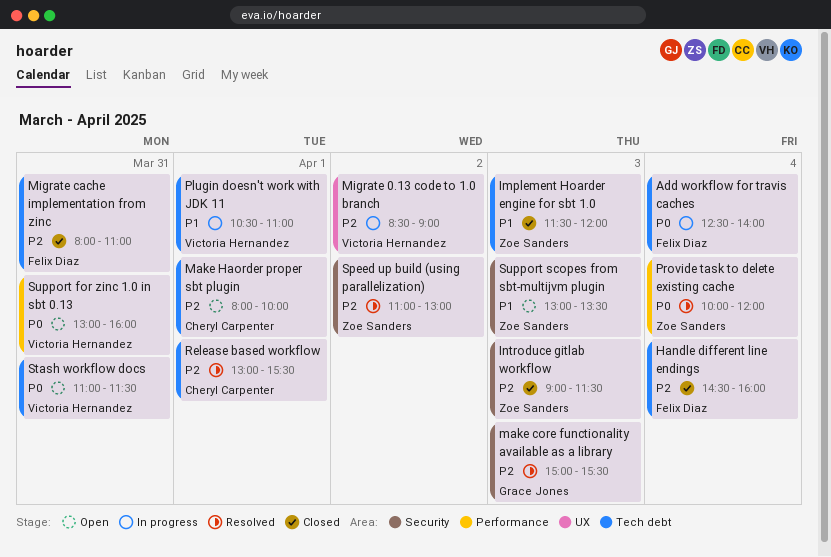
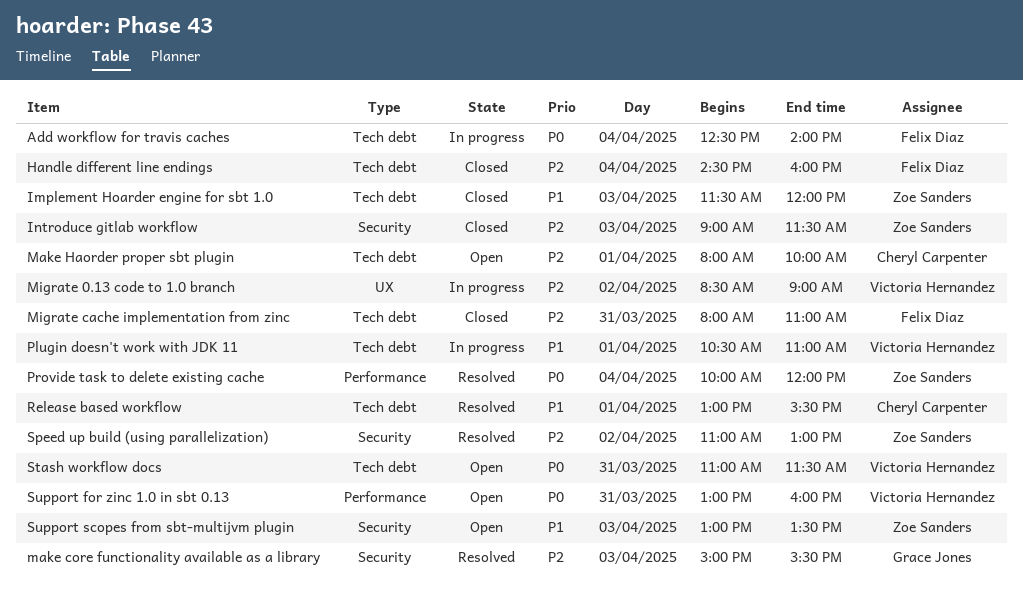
Release based workflow, priority: P2 -> P1

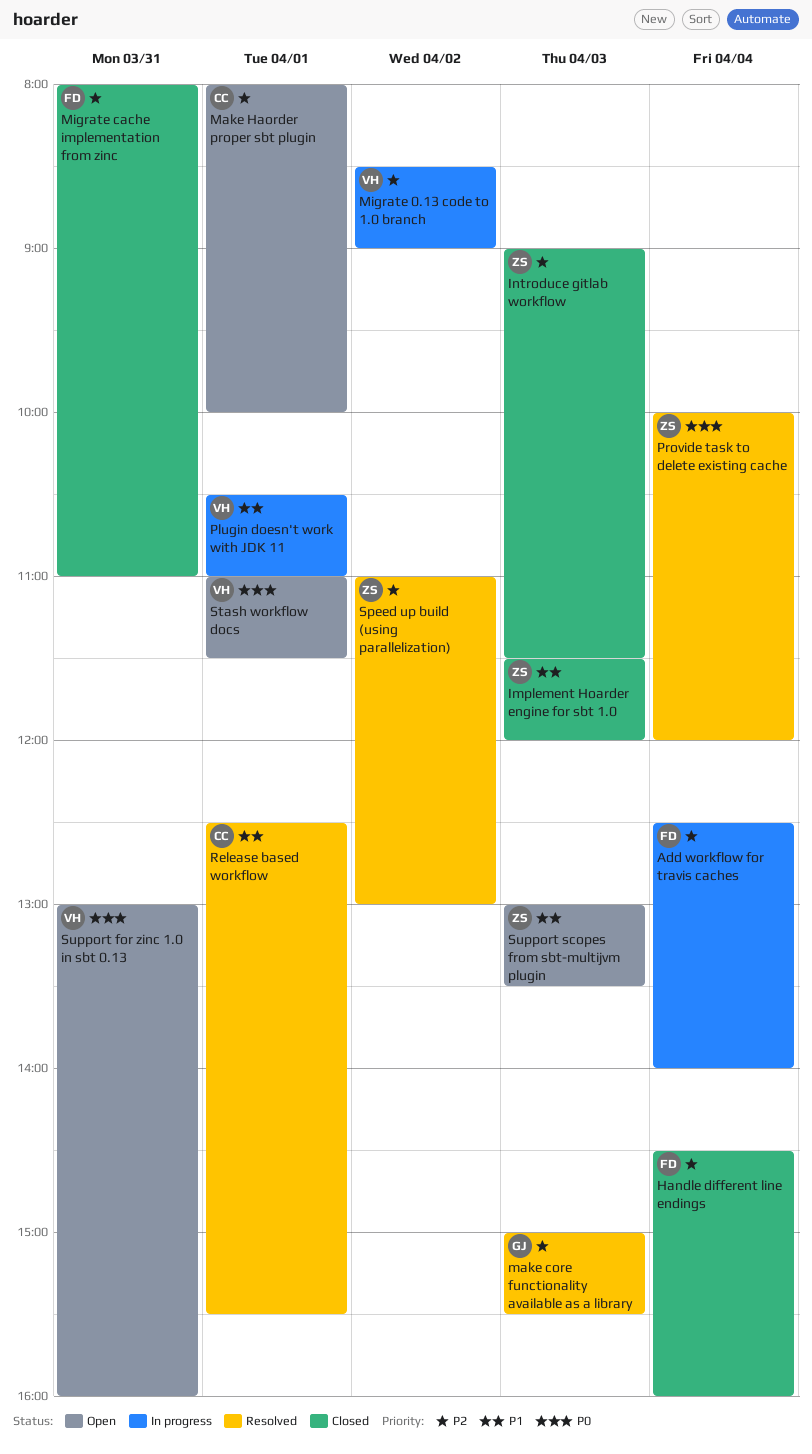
Add workflow for travis caches, priority: P0 -> P2
Release based workflow, begins: 13:00 -> 12:30
Stash workflow docs, day: Mar 31 -> Apr 1

